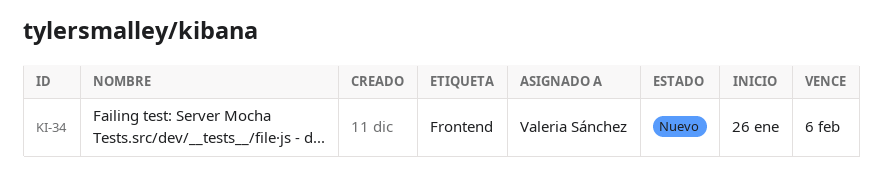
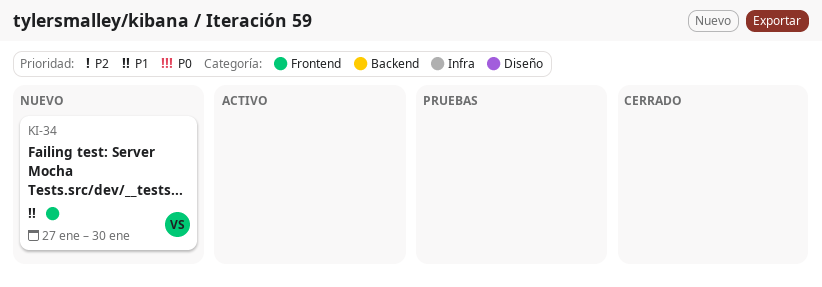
KI-34, start: Jan 26 -> Jan 27
KI-34, due: Feb 6 -> Jan 30

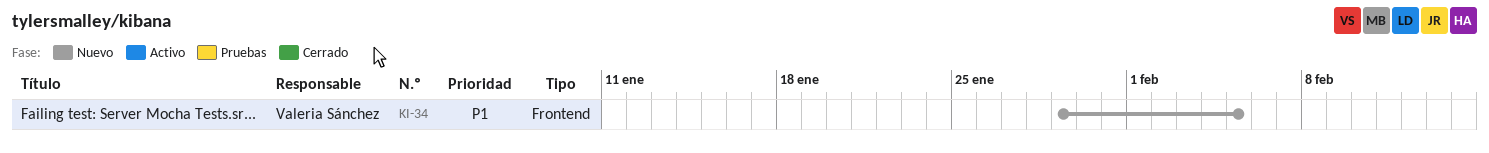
KI-34, start: Jan 27 -> Jan 29
KI-34, due: Jan 30 -> Feb 5

